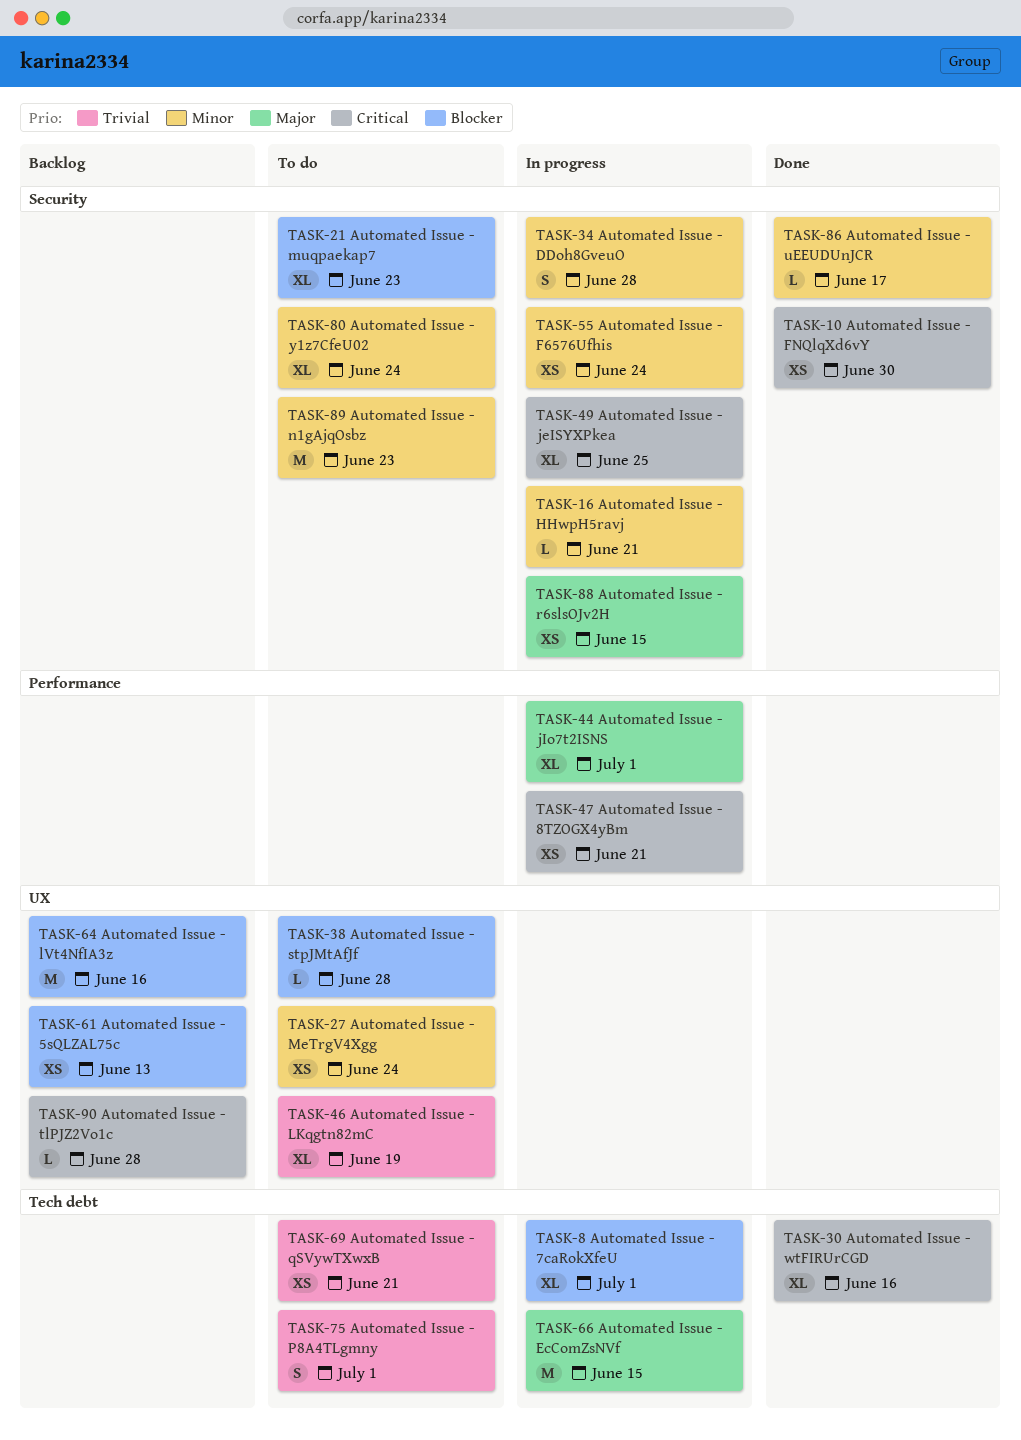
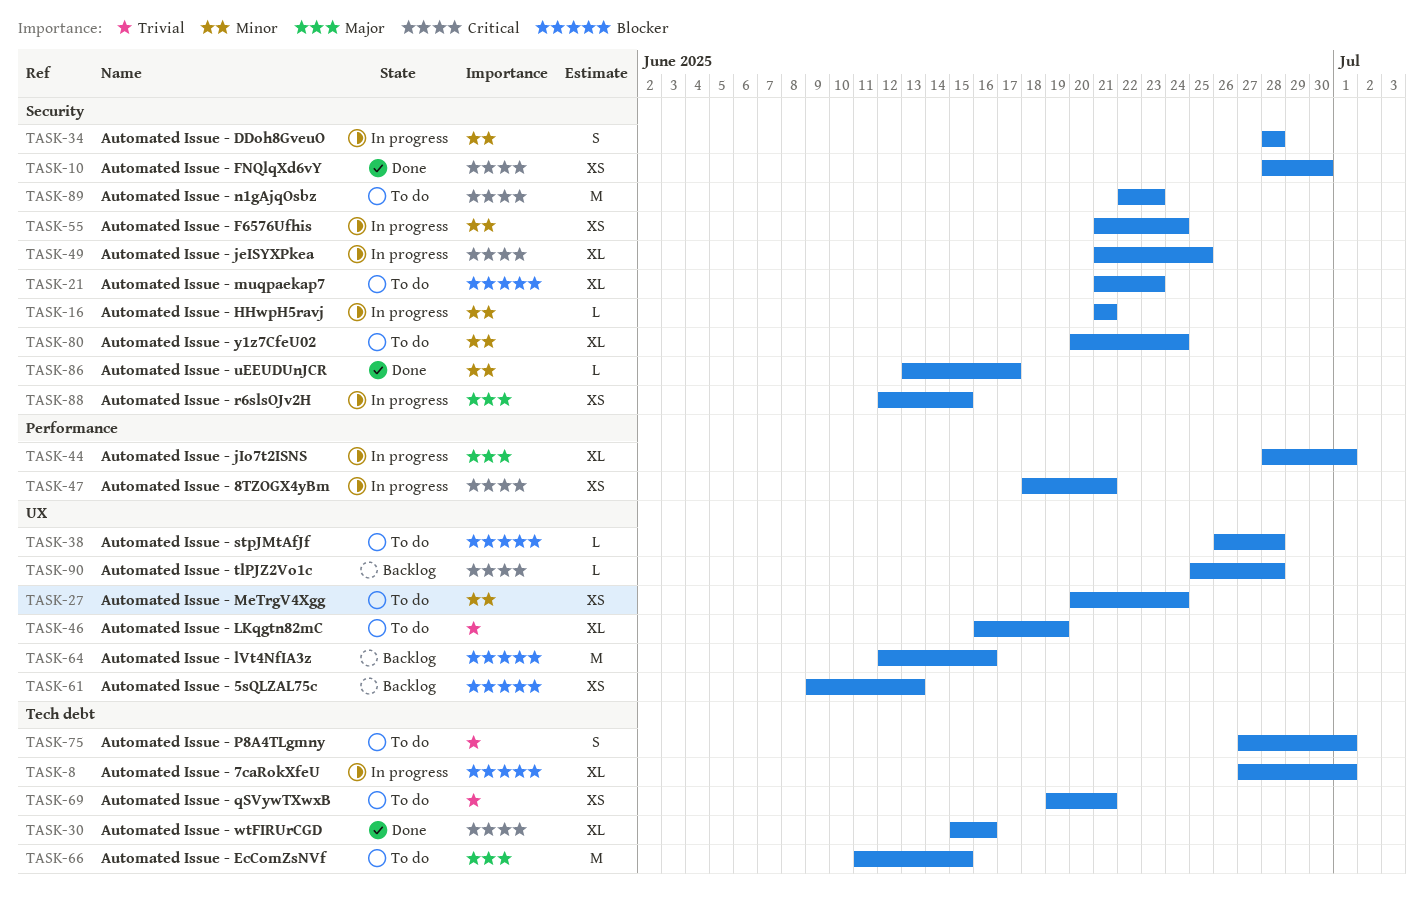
TASK-66, status: In progress -> To do
TASK-89, priority: Minor -> Critical

